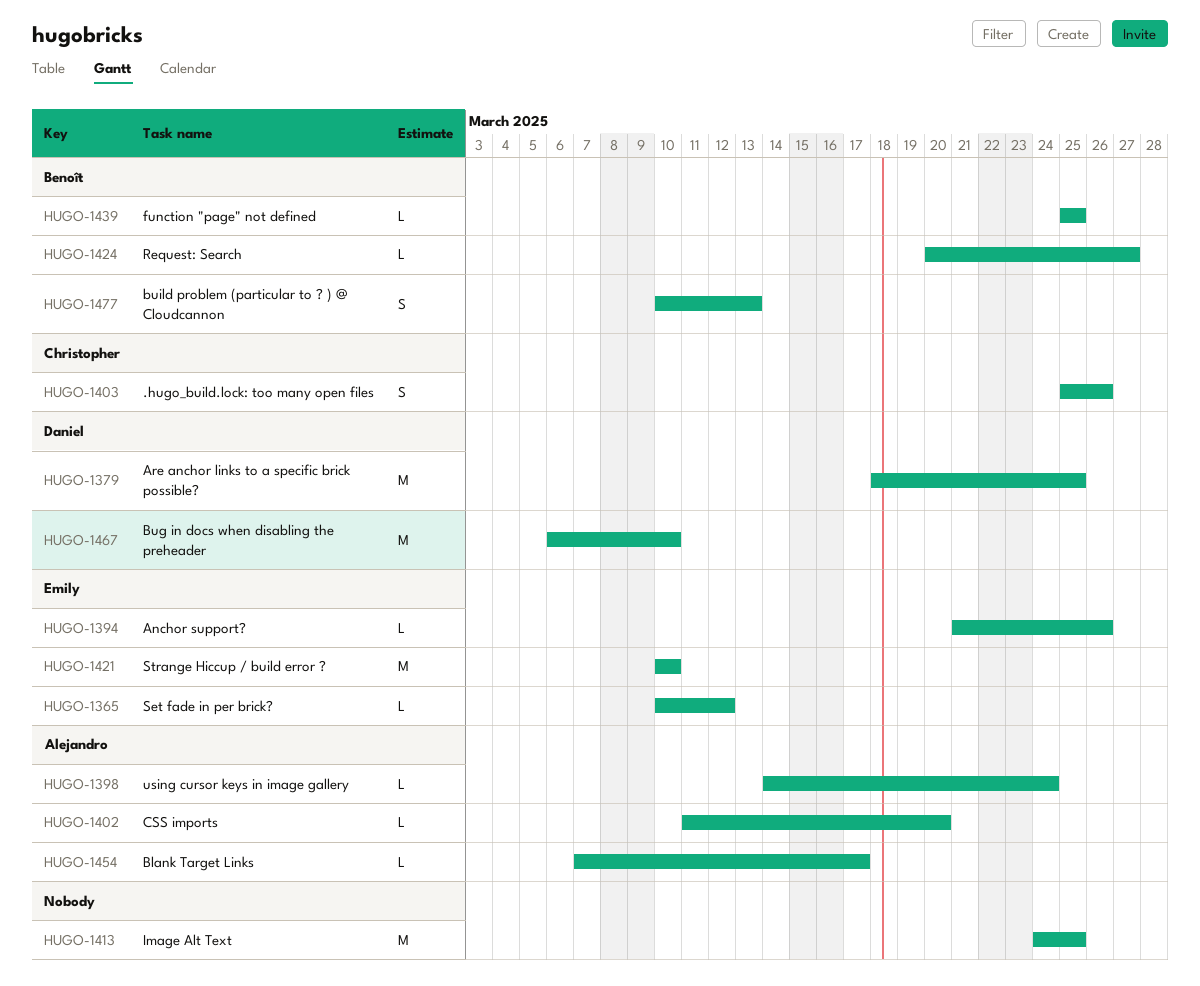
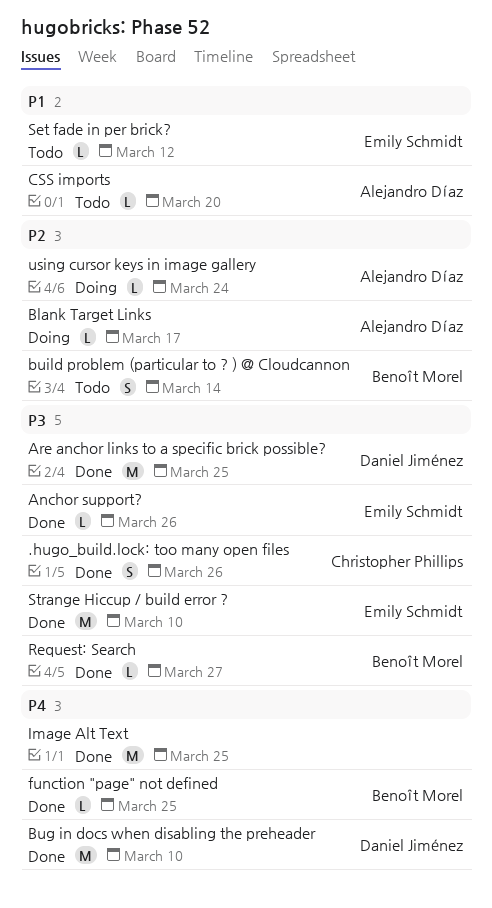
build problem (particular to ? ) @ Cloudcannon, due: Mar 13 -> Mar 14

